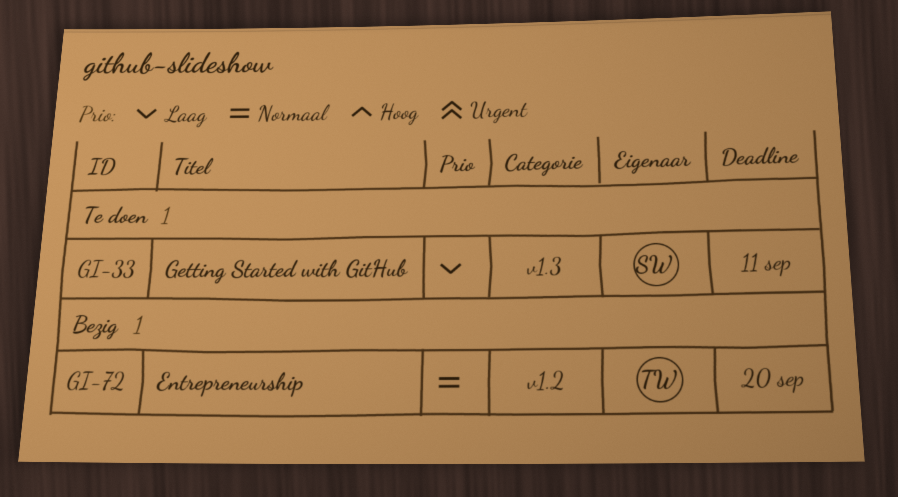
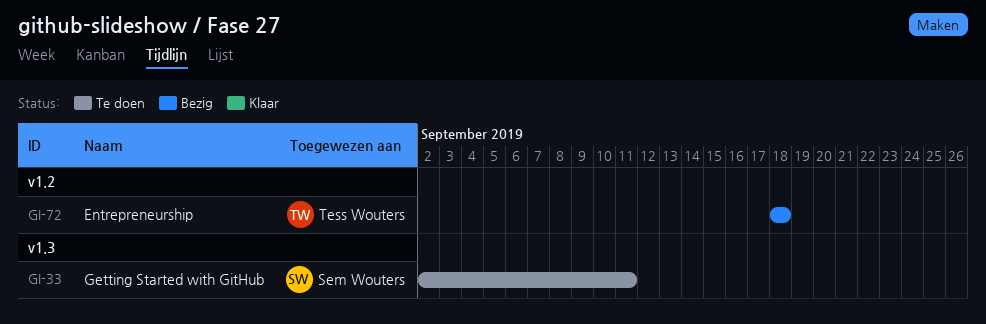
GI-72, due: Sep 20 -> Sep 18

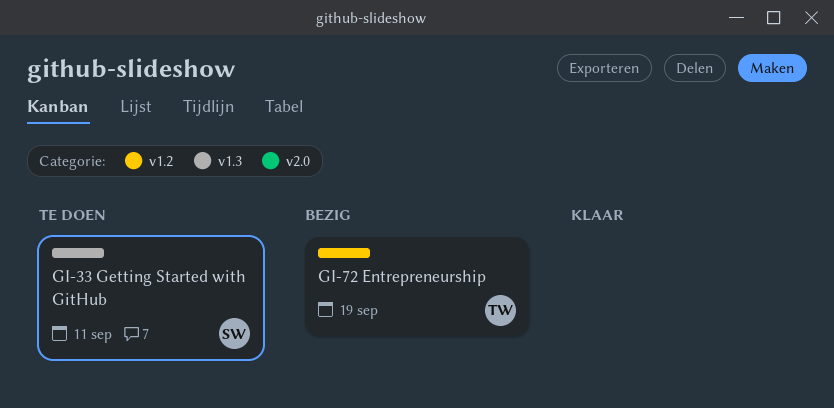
GI-72, due: Sep 18 -> Sep 19

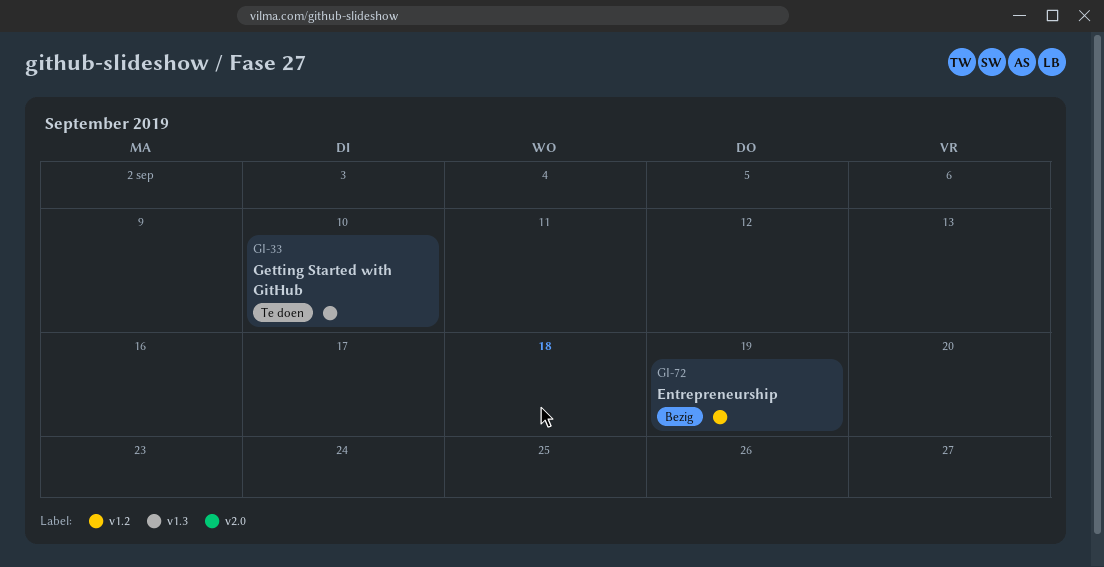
GI-33, due: Sep 11 -> Sep 10

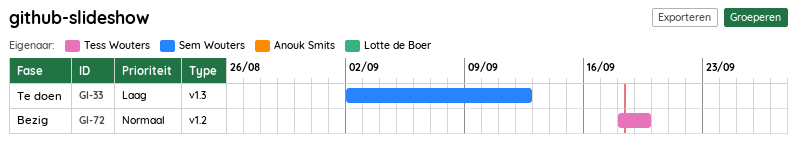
GI-33, due: Sep 10 -> Sep 12

